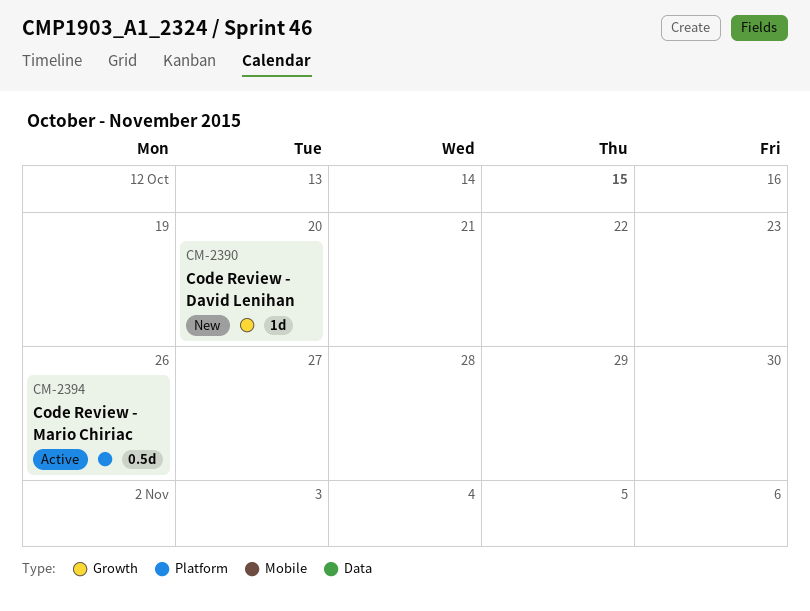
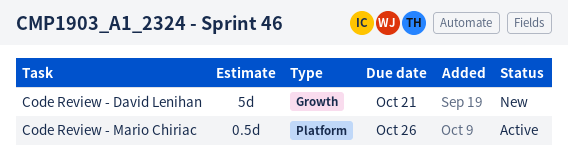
Code Review - David Lenihan, estimate: 1d -> 5d
Code Review - David Lenihan, due: Oct 20 -> Oct 21

